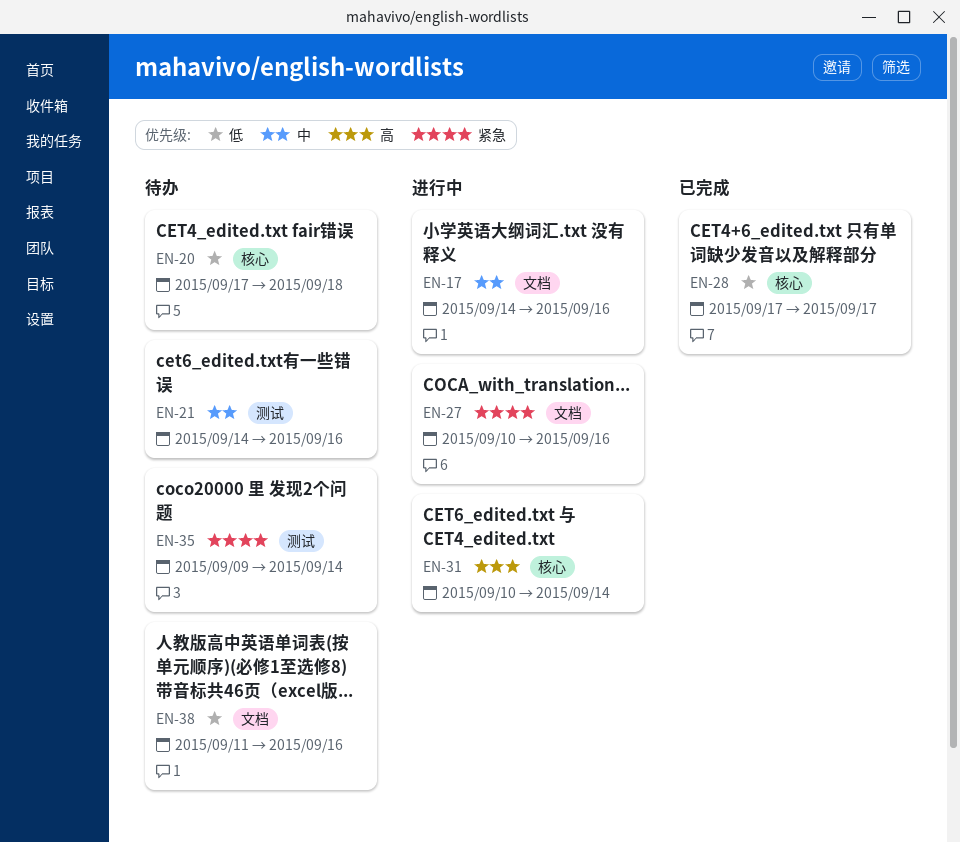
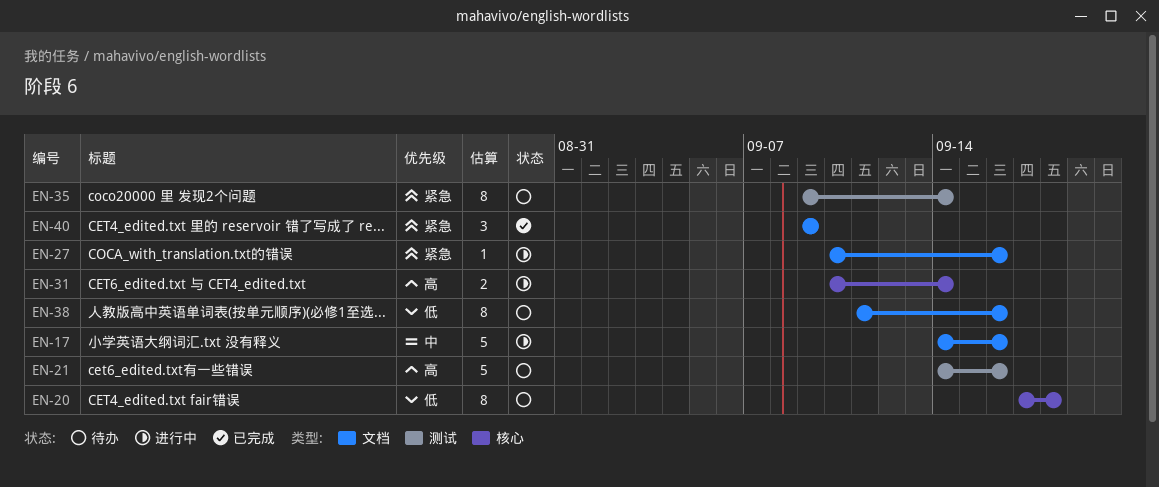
EN-21, priority: 中 -> 高
EN-28: present -> none
EN-40: none -> present

